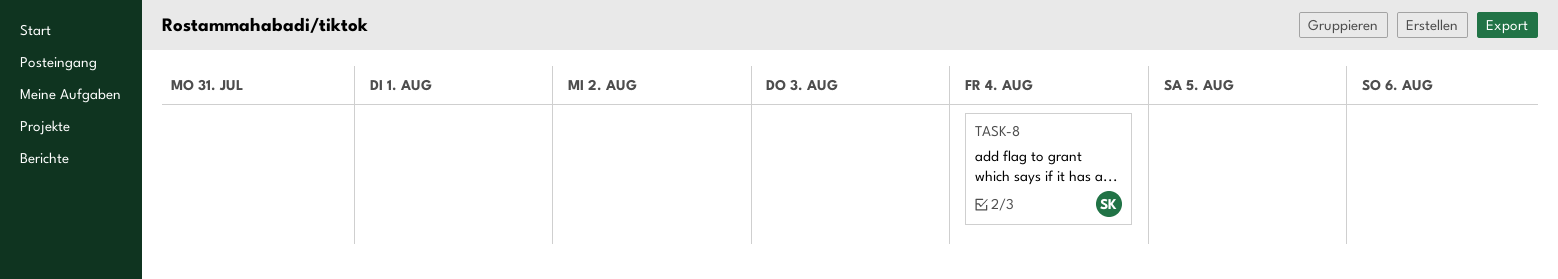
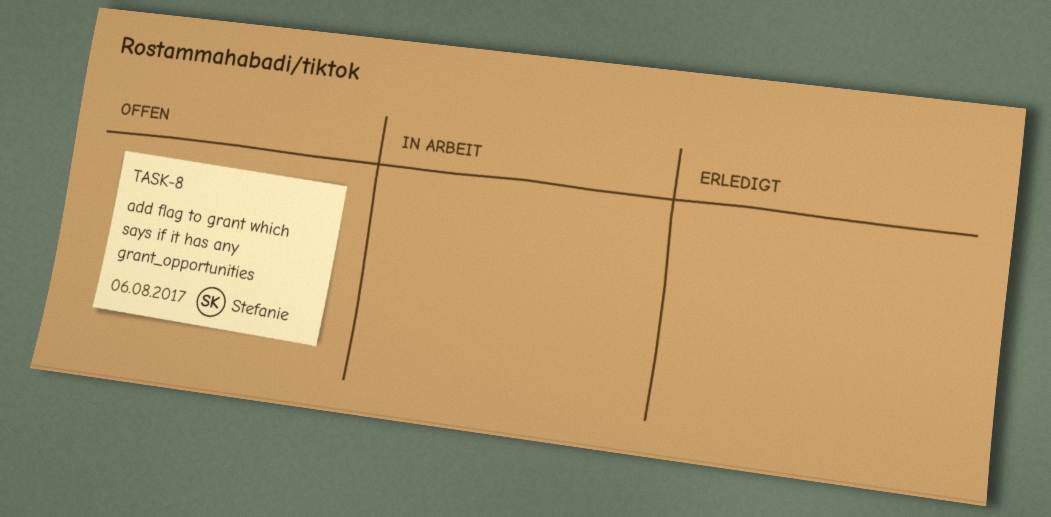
TASK-8, due: Aug 4 -> Aug 6

